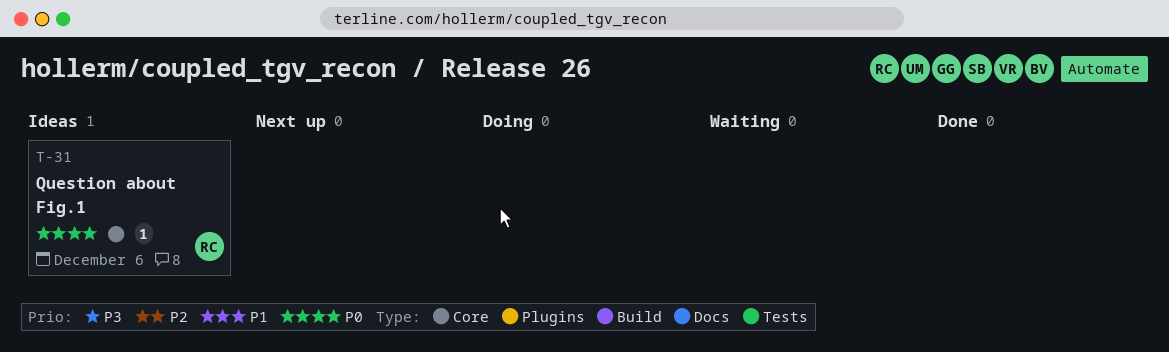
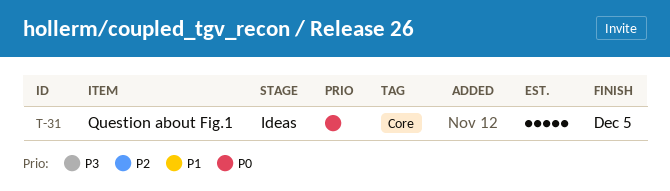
T-31, estimate: 1 -> 5
T-31, due: Dec 6 -> Dec 5

